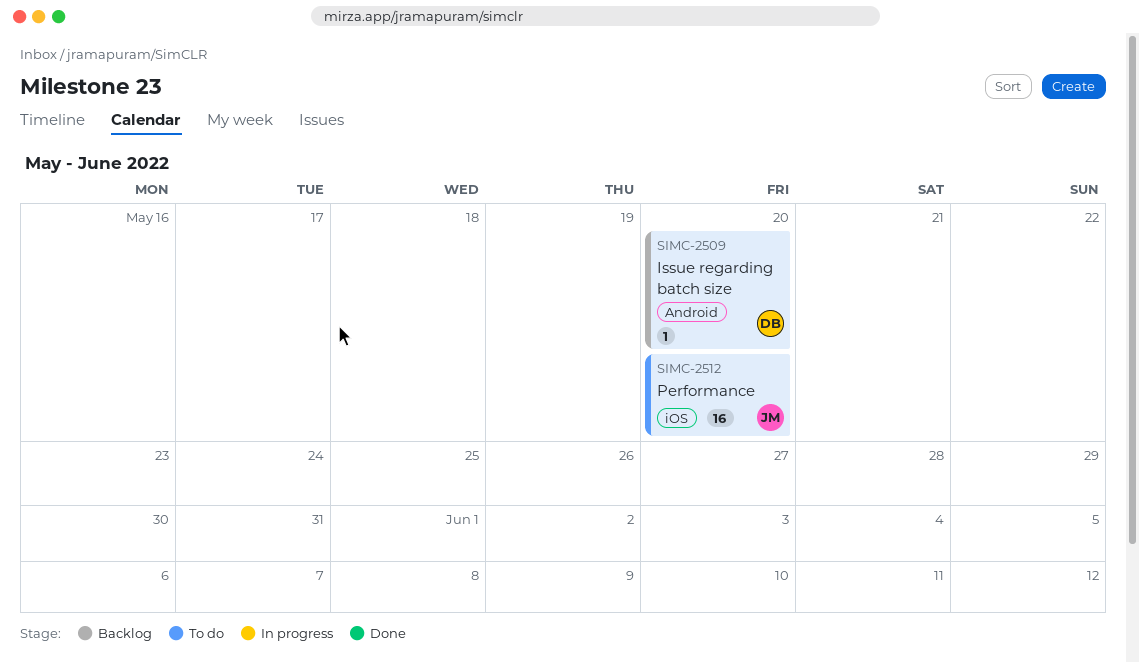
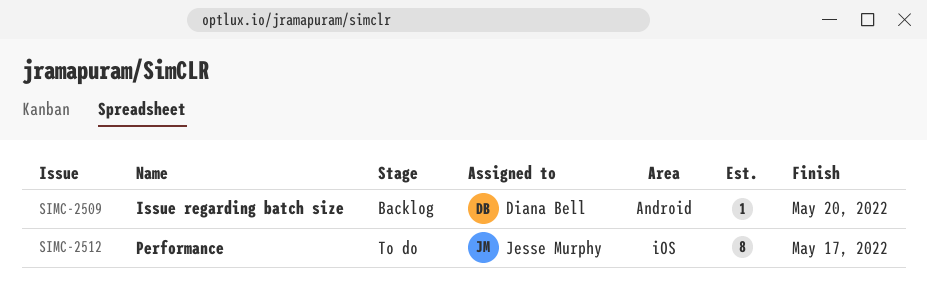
SIMC-2512, estimate: 16 -> 8
SIMC-2512, due: May 20 -> May 17

